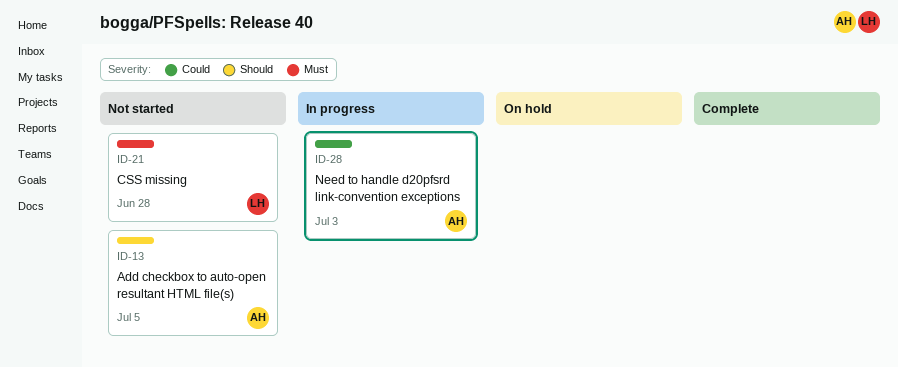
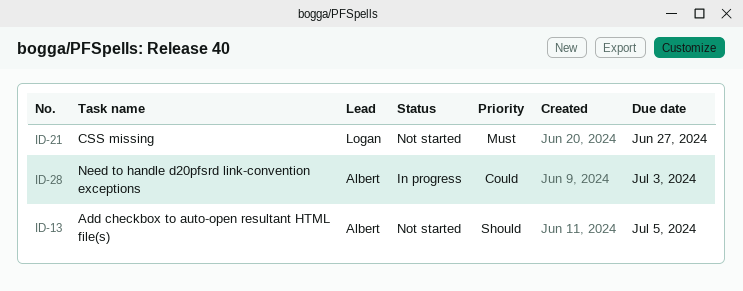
ID-21, due: Jun 28 -> Jun 27

